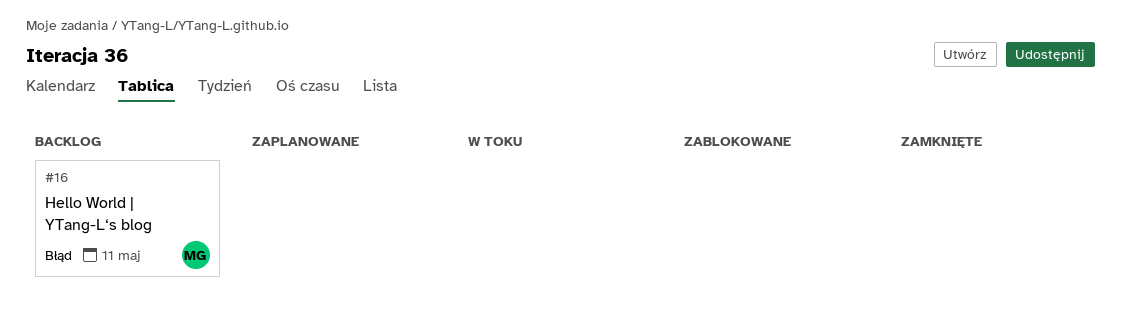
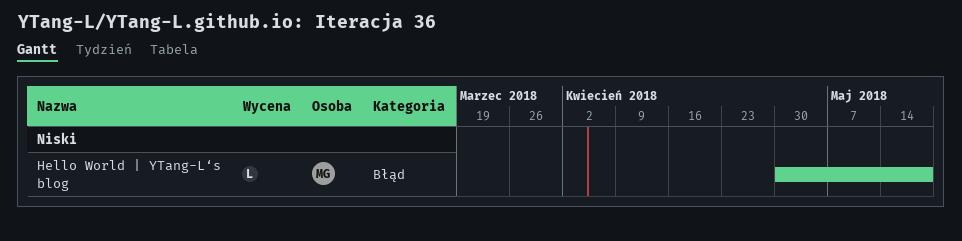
Hello World | YTang-L‘s blog, due: May 11 -> May 18

